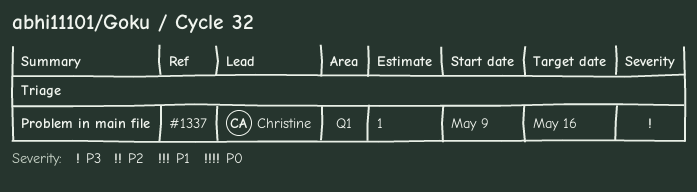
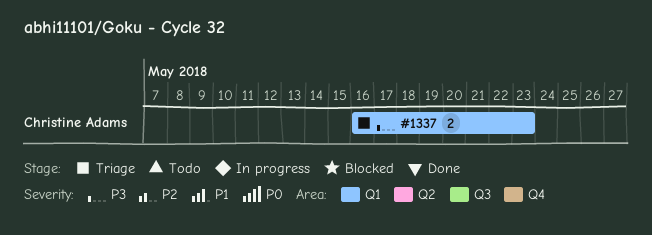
#1337, estimate: 1 -> 2
#1337, start: May 9 -> May 16
#1337, due: May 16 -> May 23

